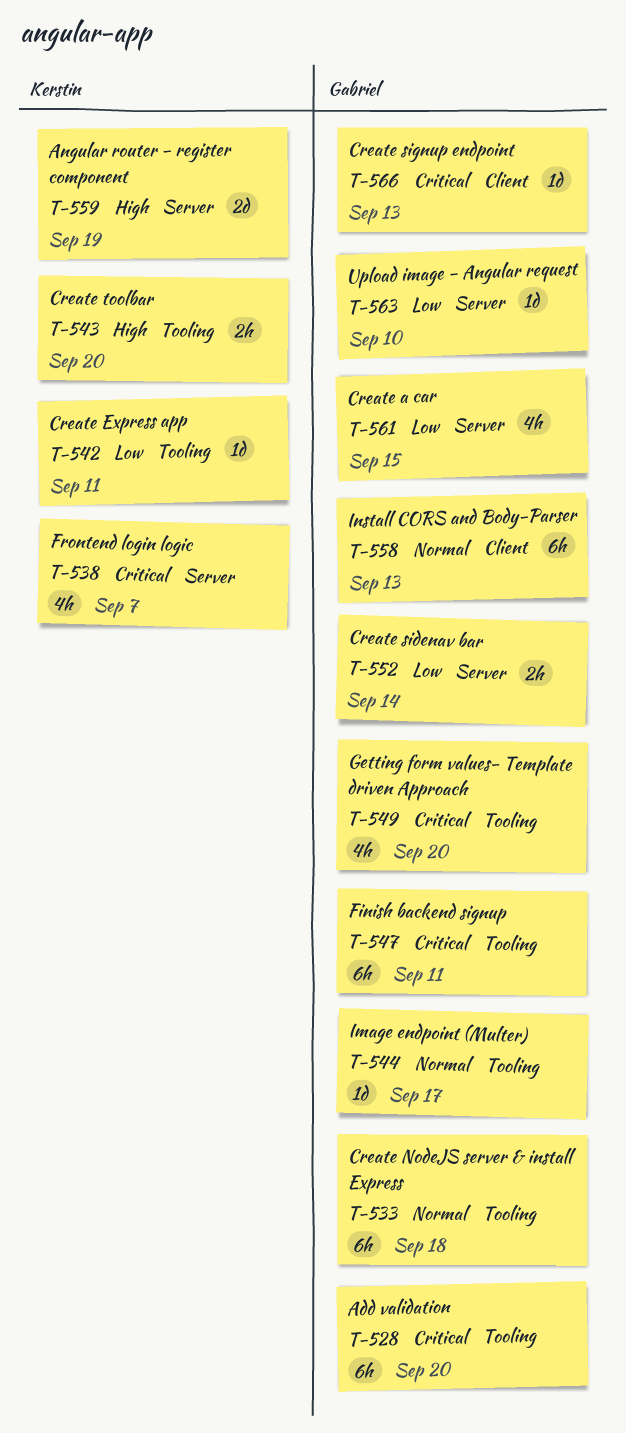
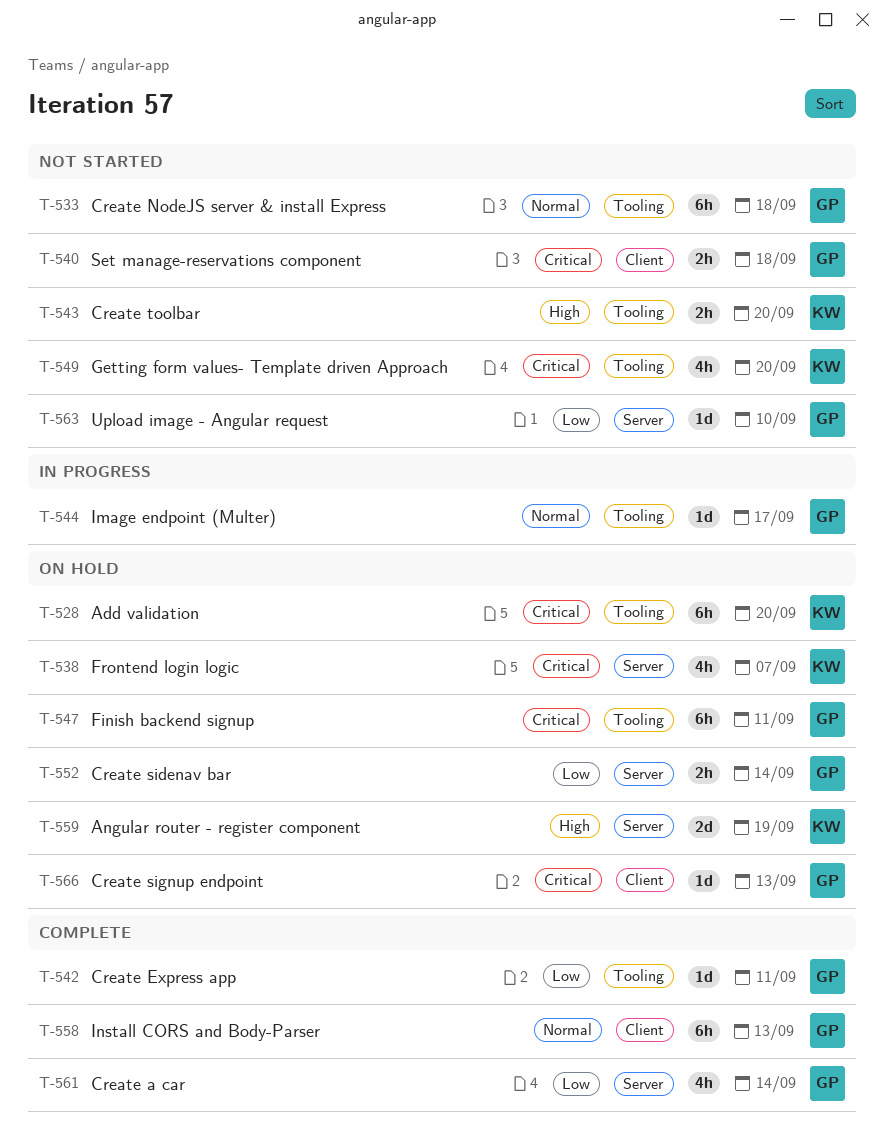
T-528, owner: Gabriel -> Kerstin
T-540: none -> present
T-542, owner: Kerstin -> Gabriel
T-549, owner: Gabriel -> Kerstin
T-561, due: Sep 15 -> Sep 14

